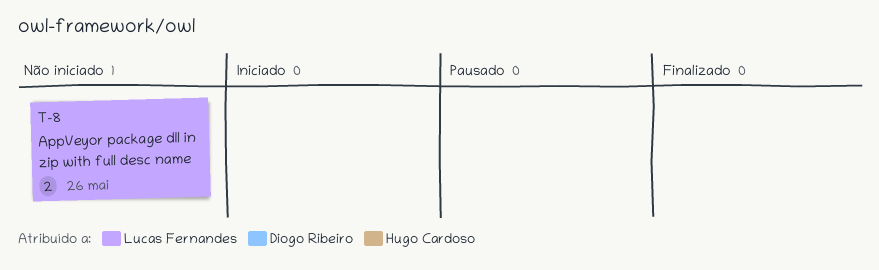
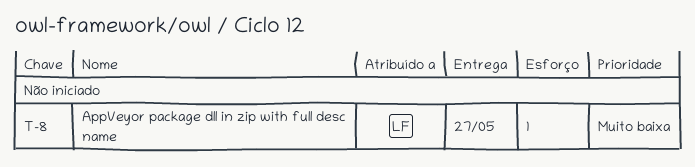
T-8, estimate: 2 -> 1
T-8, due: May 26 -> May 27

